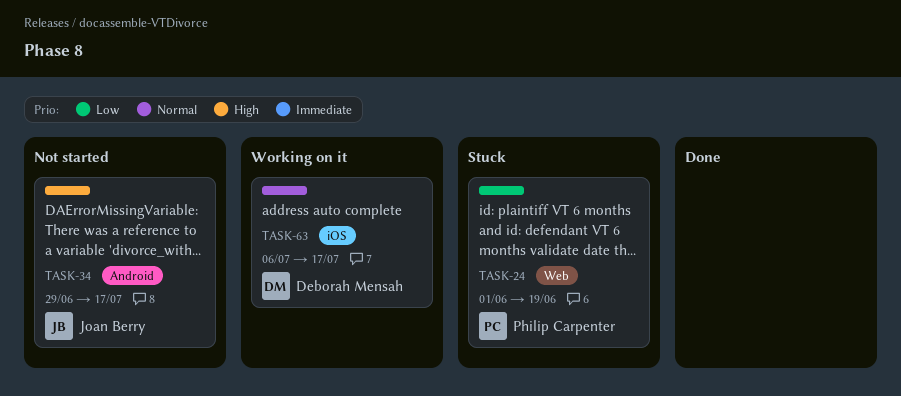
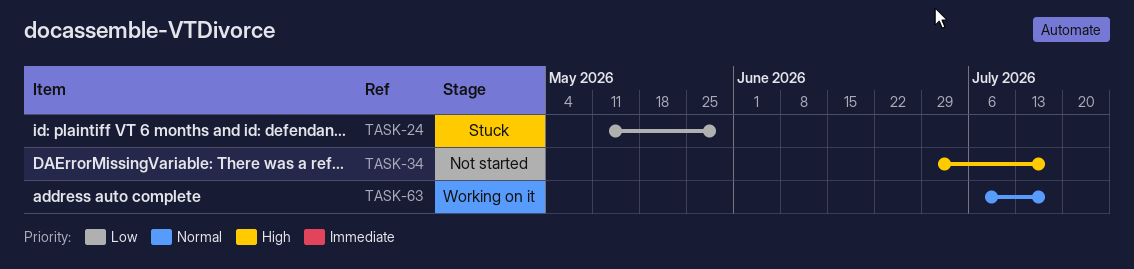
TASK-24, start: Jun 1 -> May 11
TASK-24, due: Jun 19 -> May 29

